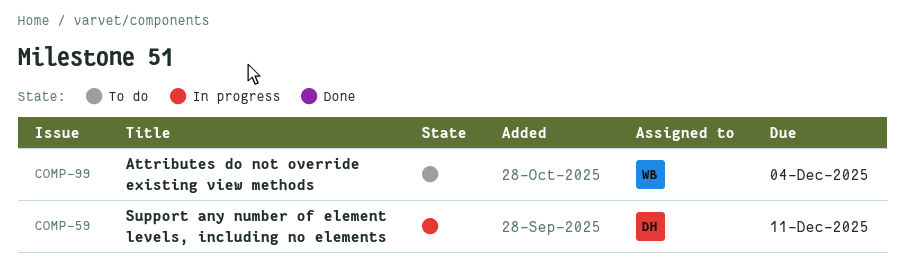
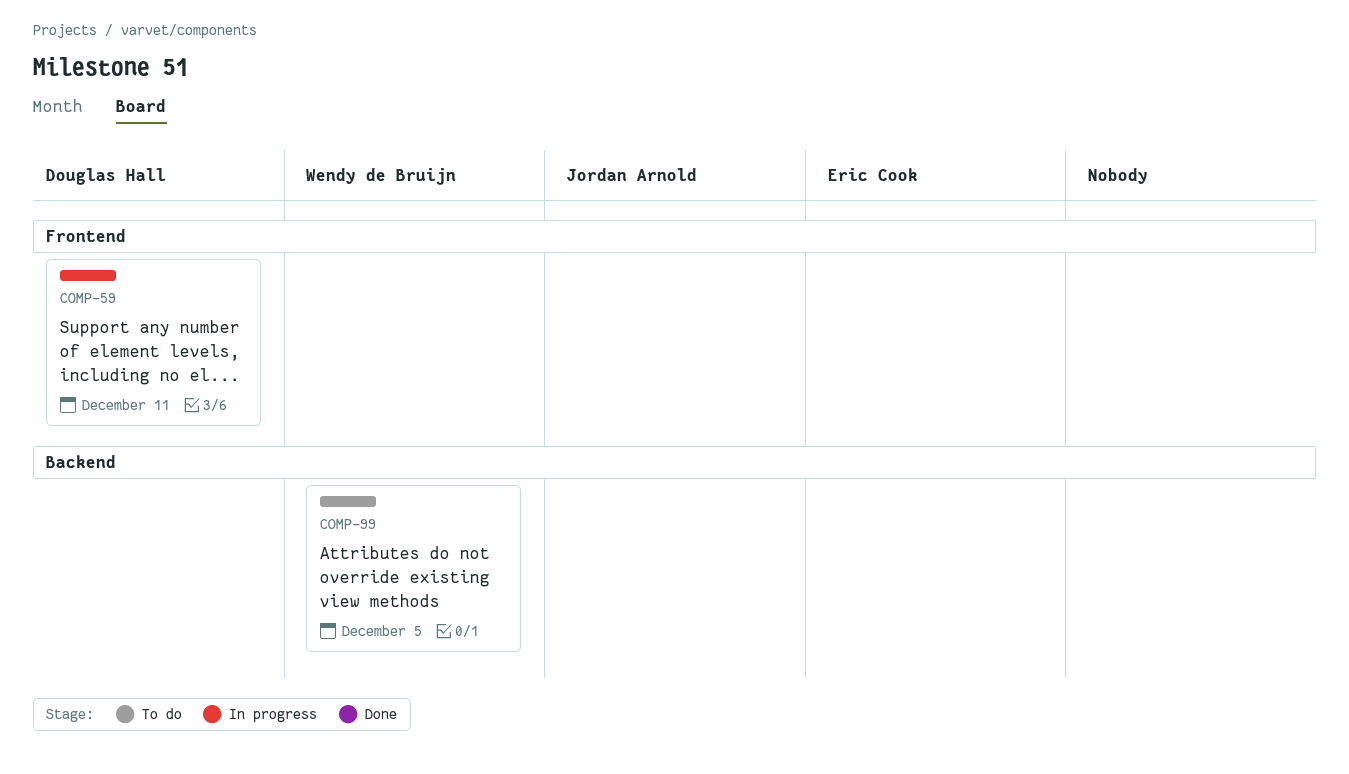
COMP-99, due: Dec 4 -> Dec 5

